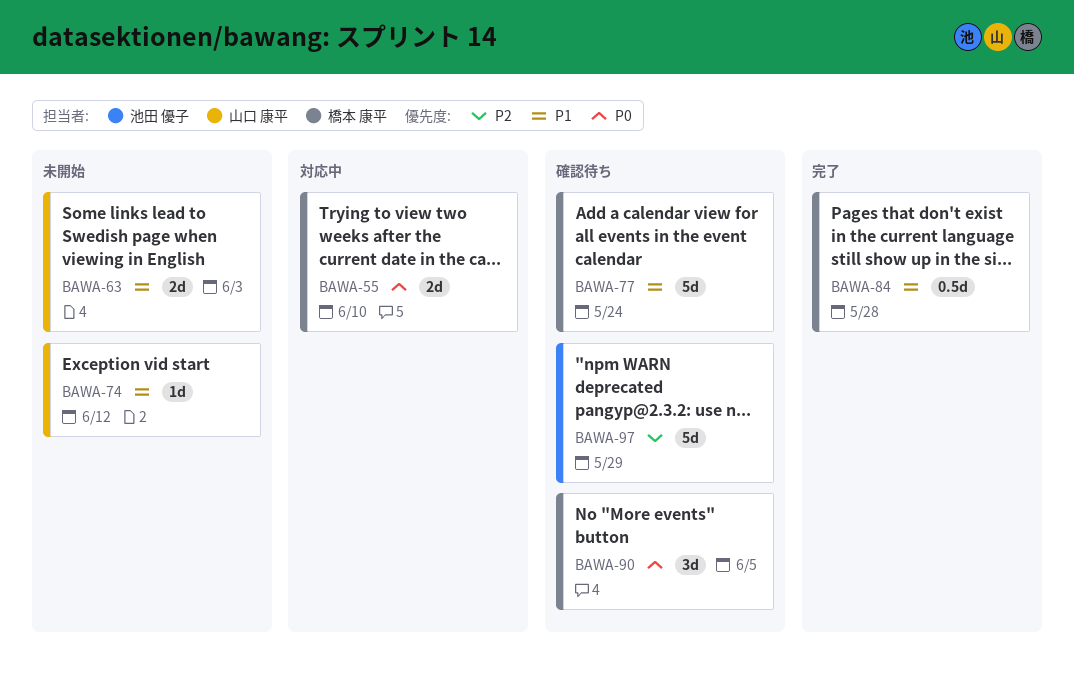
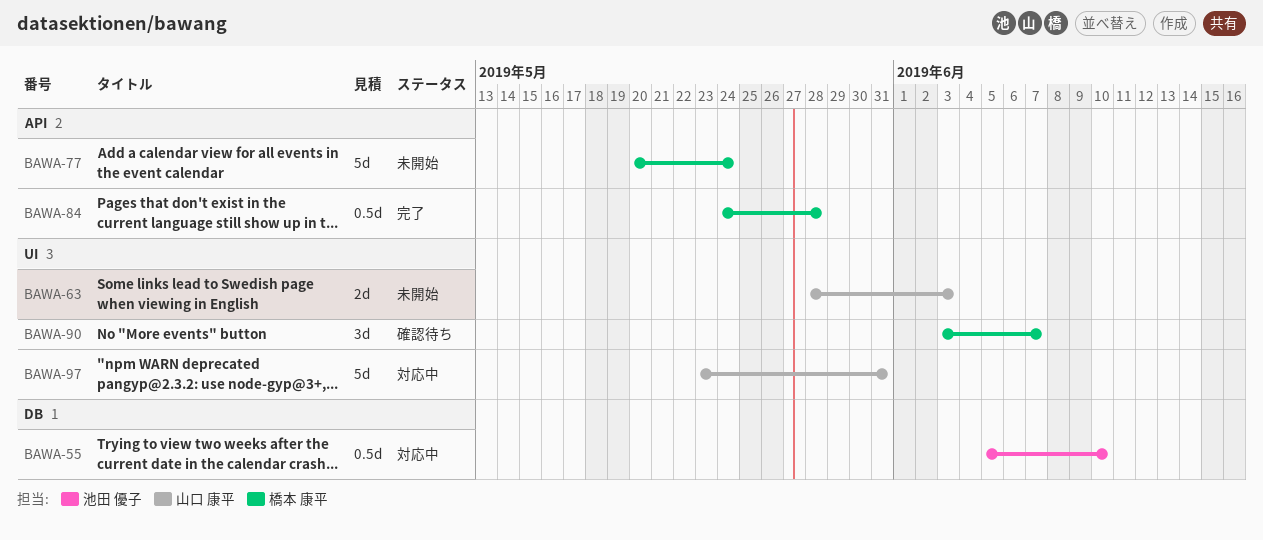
BAWA-55, owner: 橋本 康平 -> 池田 優子
BAWA-55, estimate: 2d -> 0.5d
BAWA-74: present -> none
BAWA-77, status: 確認待ち -> 未開始
BAWA-90, due: Jun 5 -> Jun 7
BAWA-97, status: 確認待ち -> 対応中
BAWA-97, owner: 池田 優子 -> 山口 康平
BAWA-97, due: May 29 -> May 31

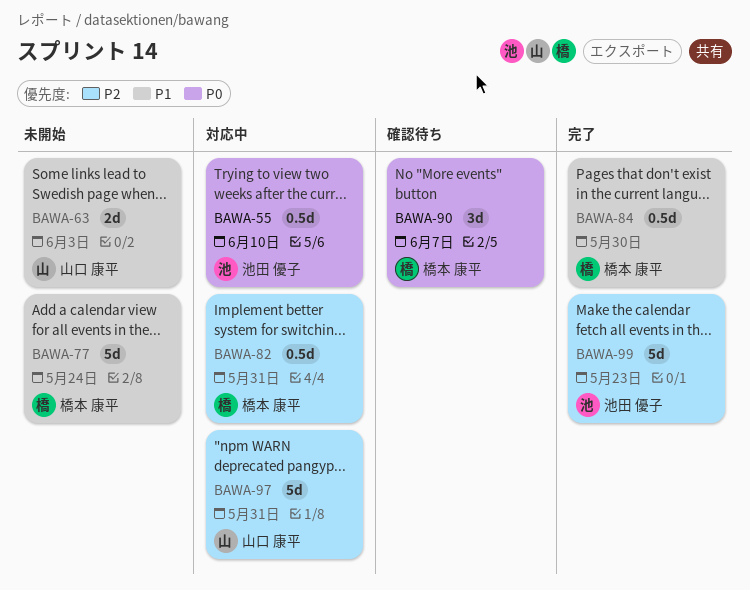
BAWA-82: none -> present
BAWA-84, due: May 28 -> May 30
BAWA-99: none -> present

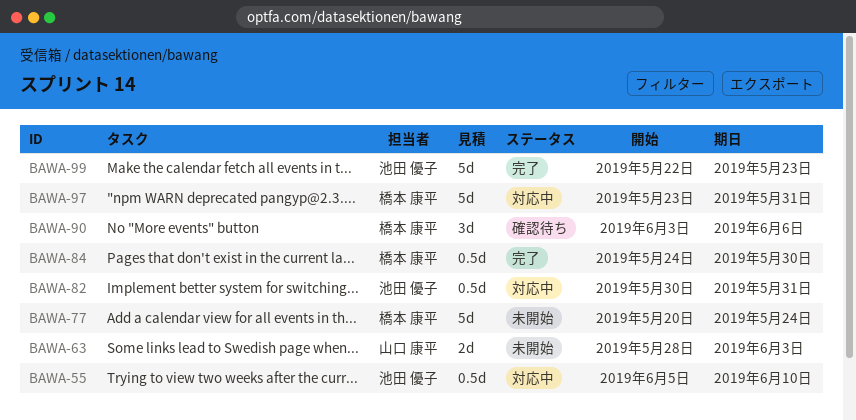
BAWA-82, owner: 橋本 康平 -> 池田 優子
BAWA-90, due: Jun 7 -> Jun 6
BAWA-97, owner: 山口 康平 -> 橋本 康平

